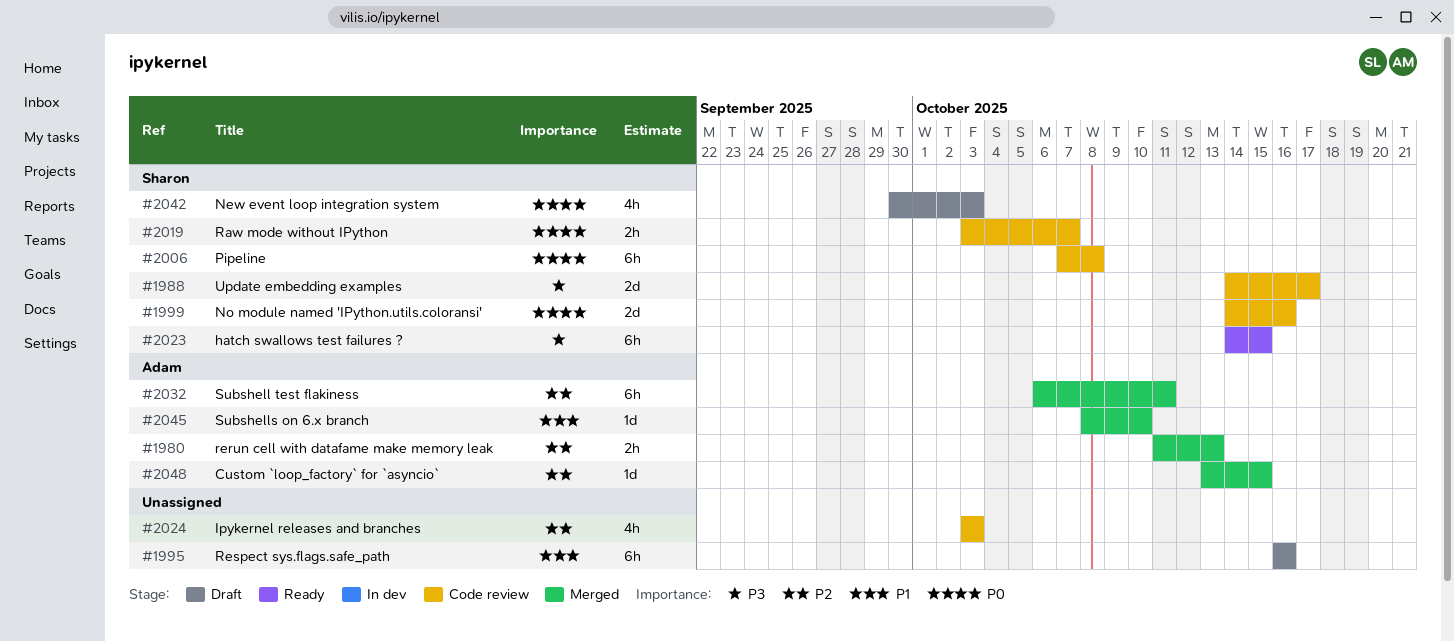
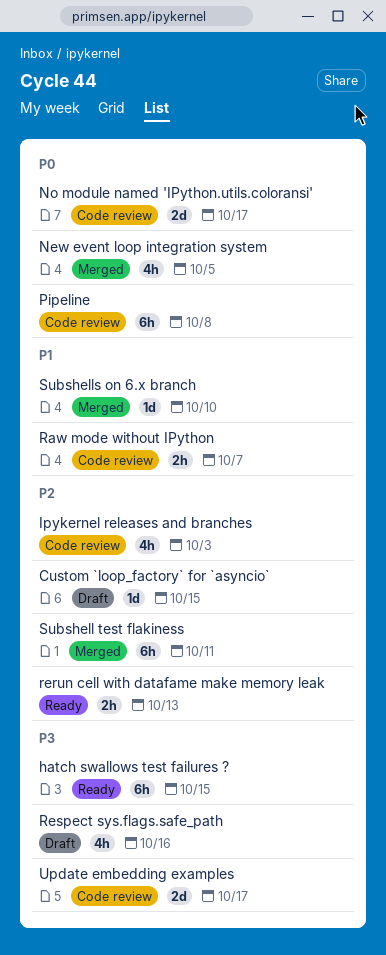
Custom `loop_factory` for `asyncio`, status: Merged -> Draft
New event loop integration system, status: Draft -> Merged
New event loop integration system, due: Oct 3 -> Oct 5
No module named 'IPython.utils.coloransi', due: Oct 16 -> Oct 17
Raw mode without IPython, priority: P0 -> P1
rerun cell with datafame make memory leak, status: Merged -> Ready
Respect sys.flags.safe_path, priority: P1 -> P3
Respect sys.flags.safe_path, estimate: 6h -> 4h

